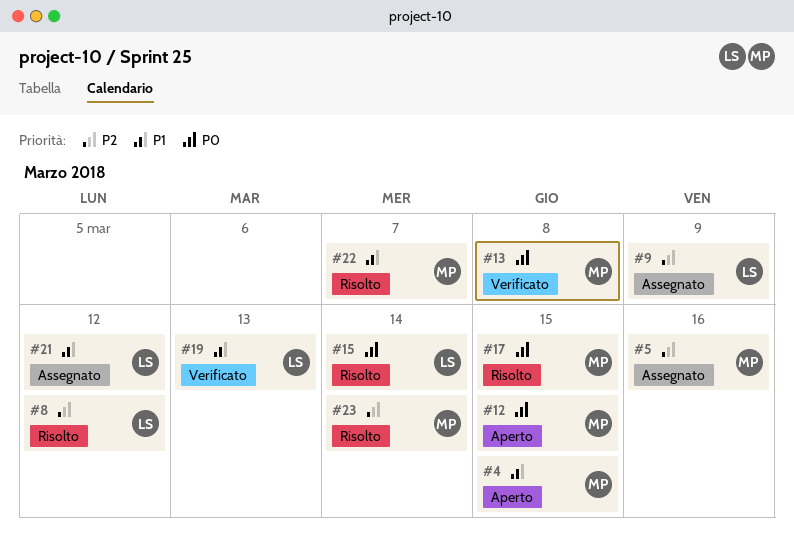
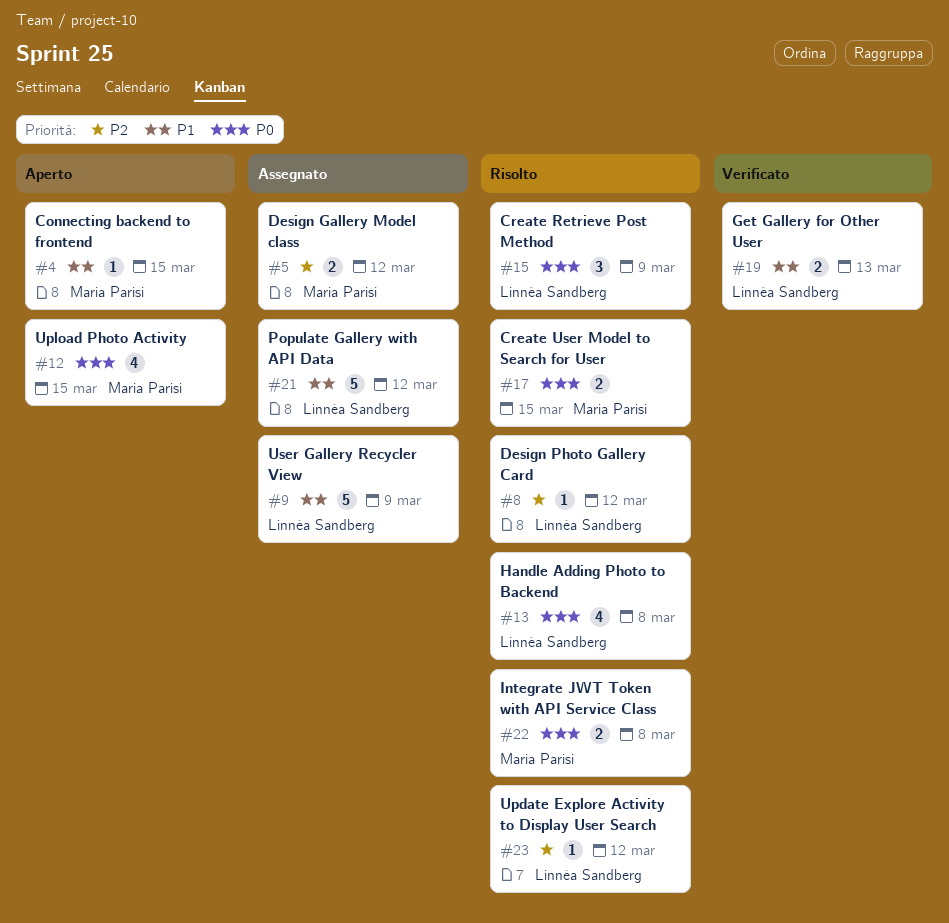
#5, due: Mar 16 -> Mar 12
#9, priority: P2 -> P1
#13, status: Verificato -> Risolto
#13, owner: Maria Parisi -> Linnéa Sandberg
#15, due: Mar 14 -> Mar 9
#22, priority: P1 -> P0
#22, due: Mar 7 -> Mar 8
#23, owner: Maria Parisi -> Linnéa Sandberg
#23, due: Mar 14 -> Mar 12

